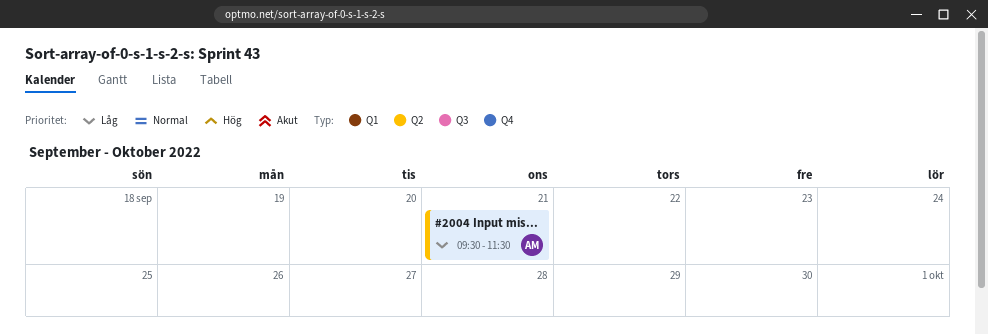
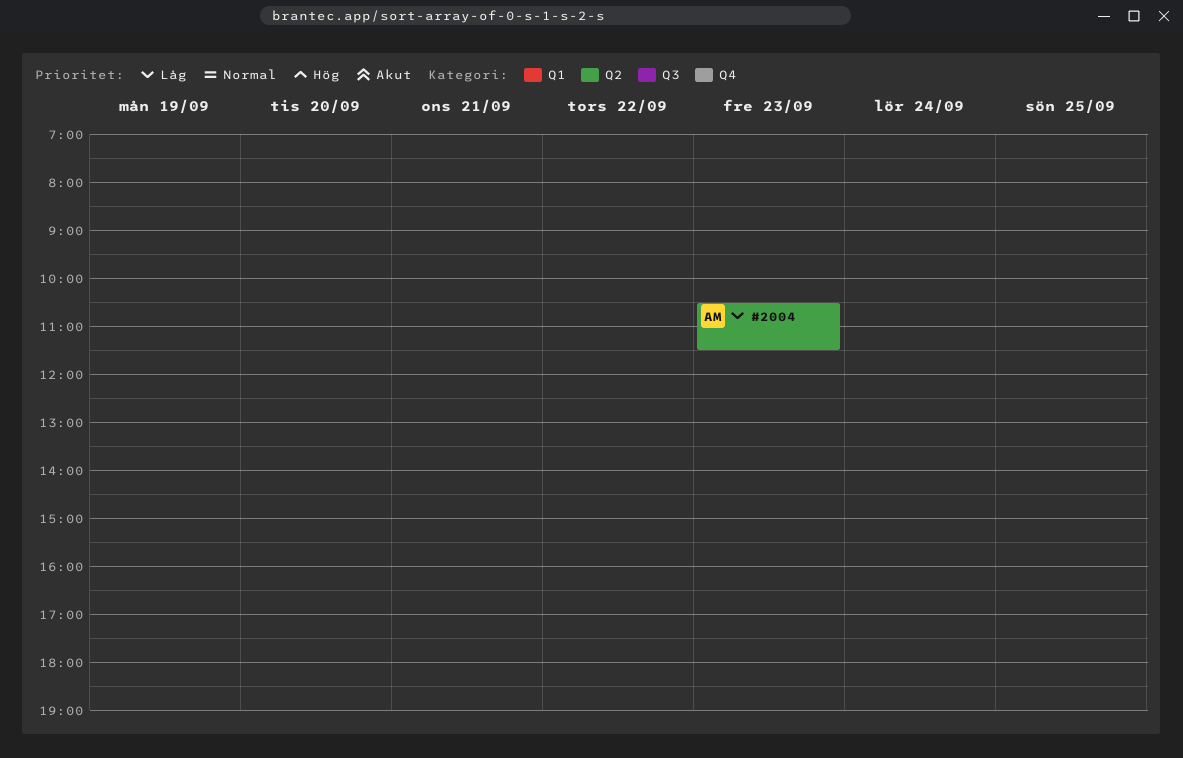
#2004, day: Sep 21 -> Sep 23
#2004, begins: 09:30 -> 10:30

